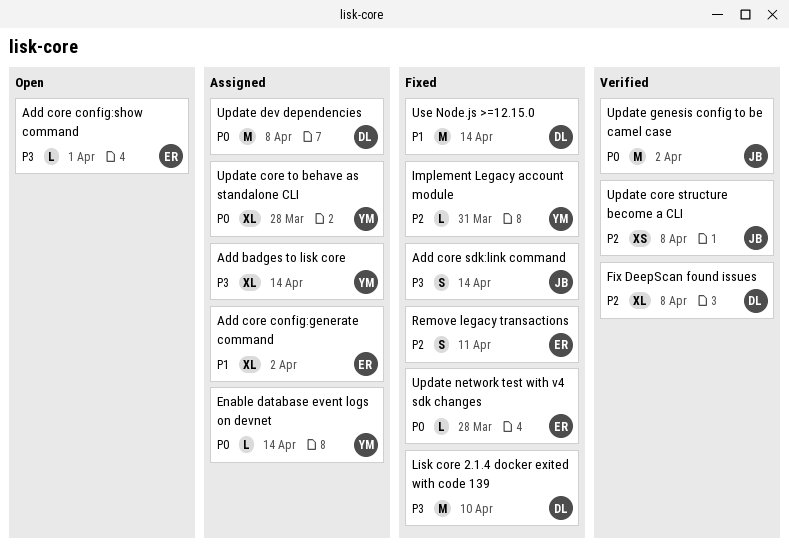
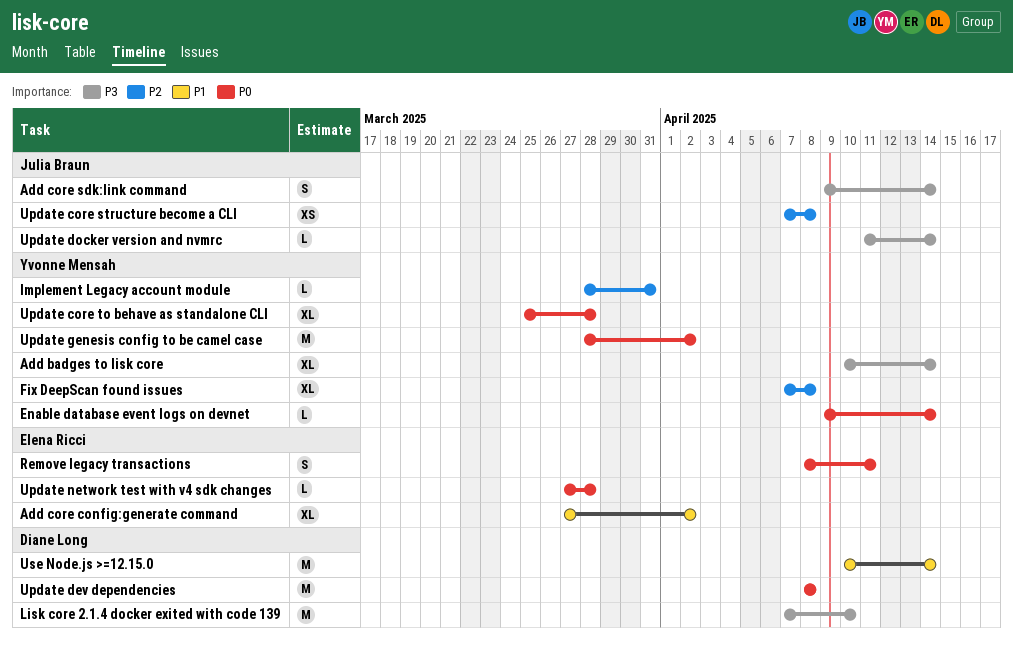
Add core config:show command: present -> none
Fix DeepScan found issues, owner: Diane Long -> Yvonne Mensah
Remove legacy transactions, priority: P2 -> P0
Update docker version and nvmrc: none -> present
Update genesis config to be camel case, owner: Julia Braun -> Yvonne Mensah

